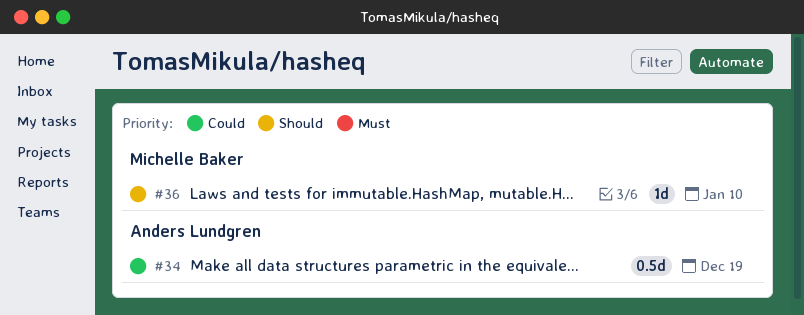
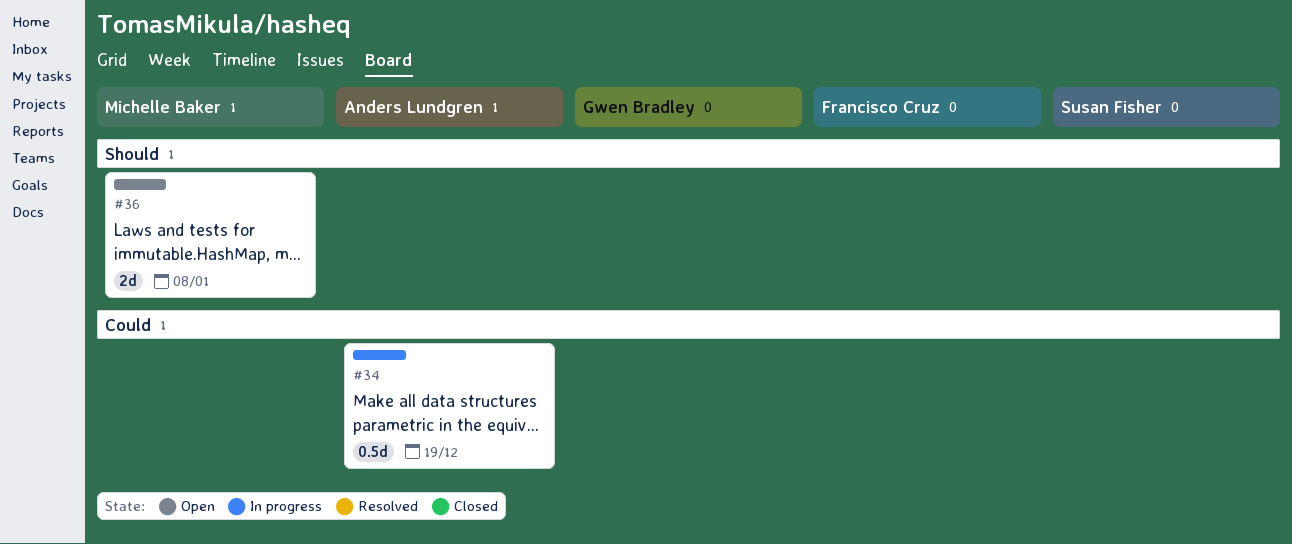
#36, estimate: 1d -> 2d
#36, due: Jan 10 -> Jan 8

